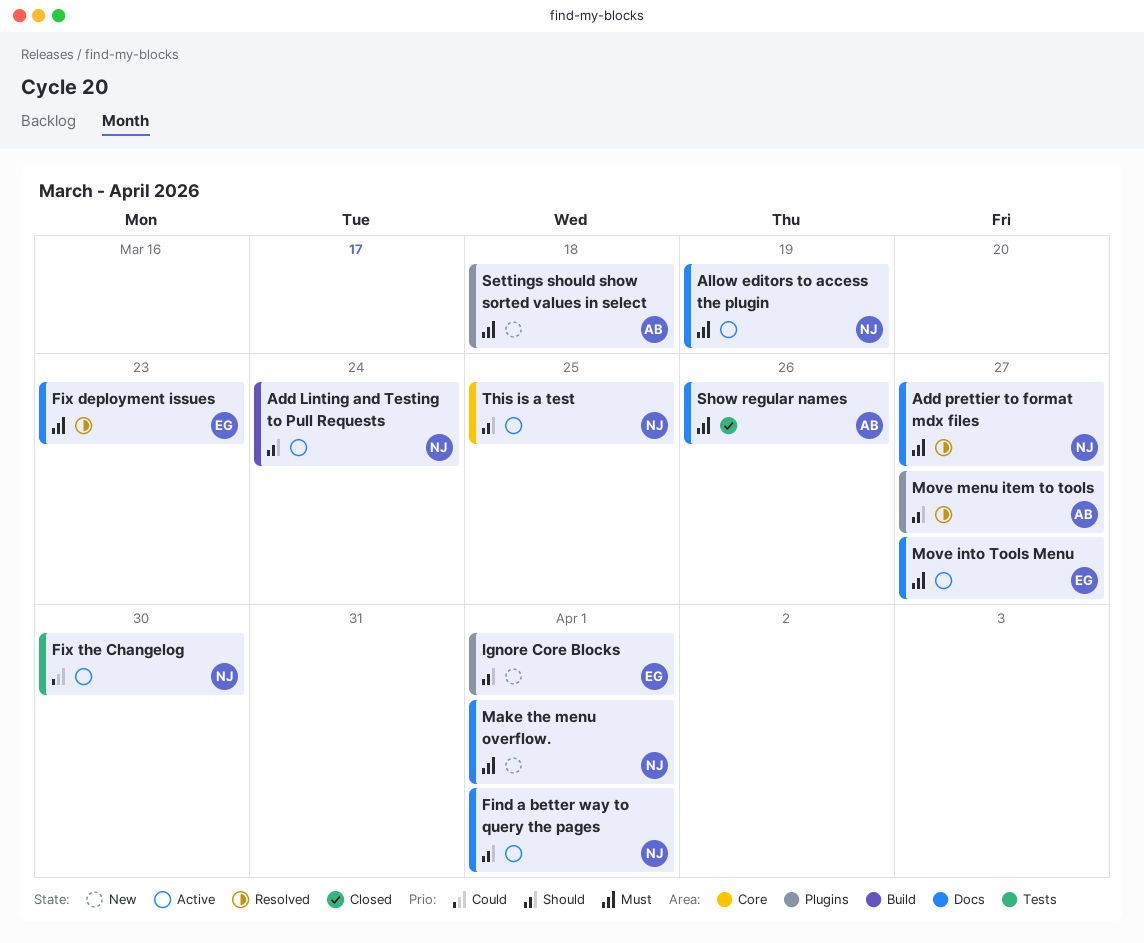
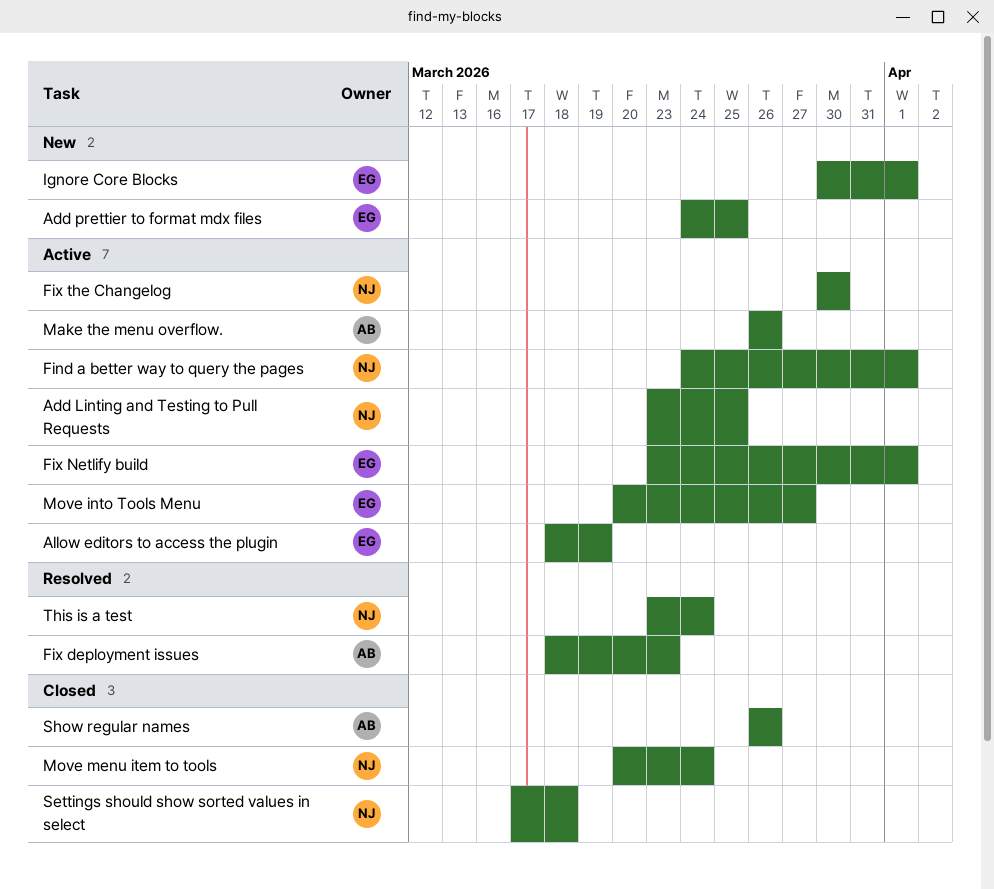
Add Linting and Testing to Pull Requests, due: Mar 24 -> Mar 25
Add prettier to format mdx files, status: Resolved -> New
Add prettier to format mdx files, owner: NJ -> EG
Add prettier to format mdx files, due: Mar 27 -> Mar 25
Allow editors to access the plugin, owner: NJ -> EG
Fix deployment issues, owner: EG -> AB
Fix Netlify build: none -> present
Make the menu overflow., status: New -> Active
Make the menu overflow., owner: NJ -> AB
Make the menu overflow., due: Apr 1 -> Mar 26
Move menu item to tools, status: Resolved -> Closed
Move menu item to tools, owner: AB -> NJ
Move menu item to tools, due: Mar 27 -> Mar 24
Settings should show sorted values in select, status: New -> Closed
Settings should show sorted values in select, owner: AB -> NJ
This is a test, status: Active -> Resolved
This is a test, due: Mar 25 -> Mar 24

